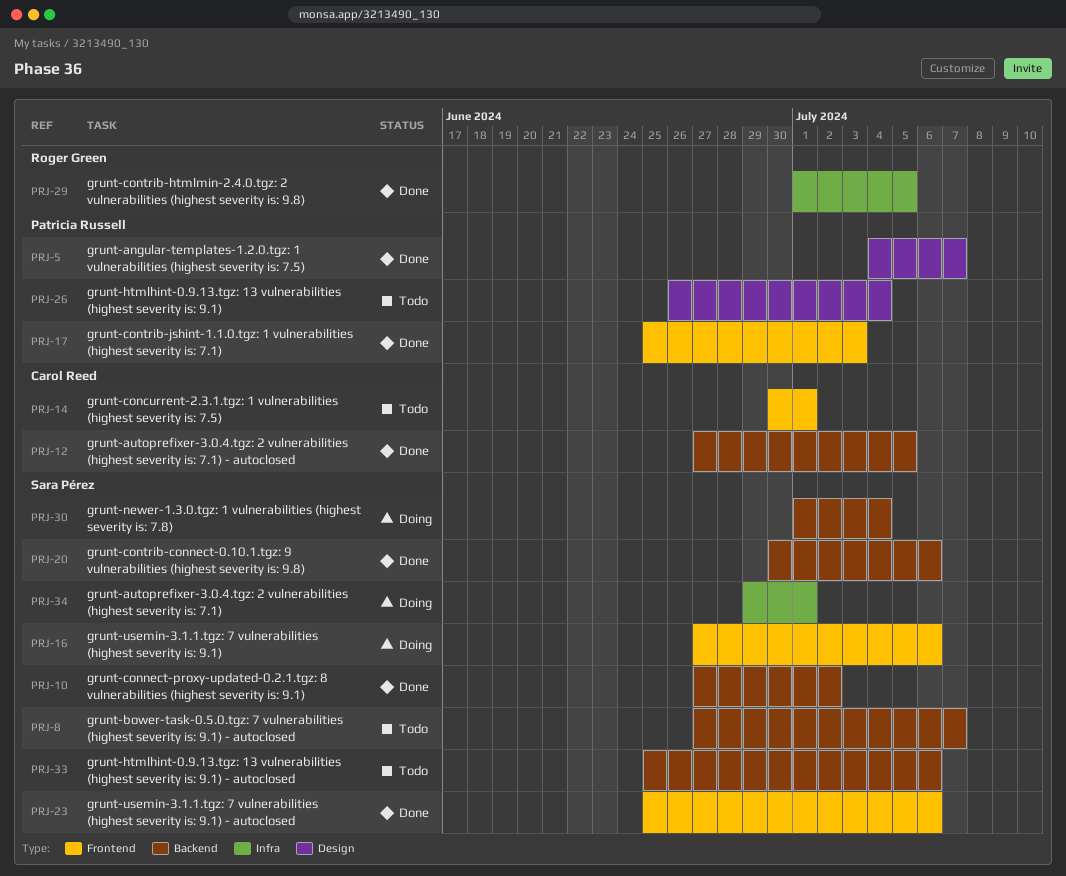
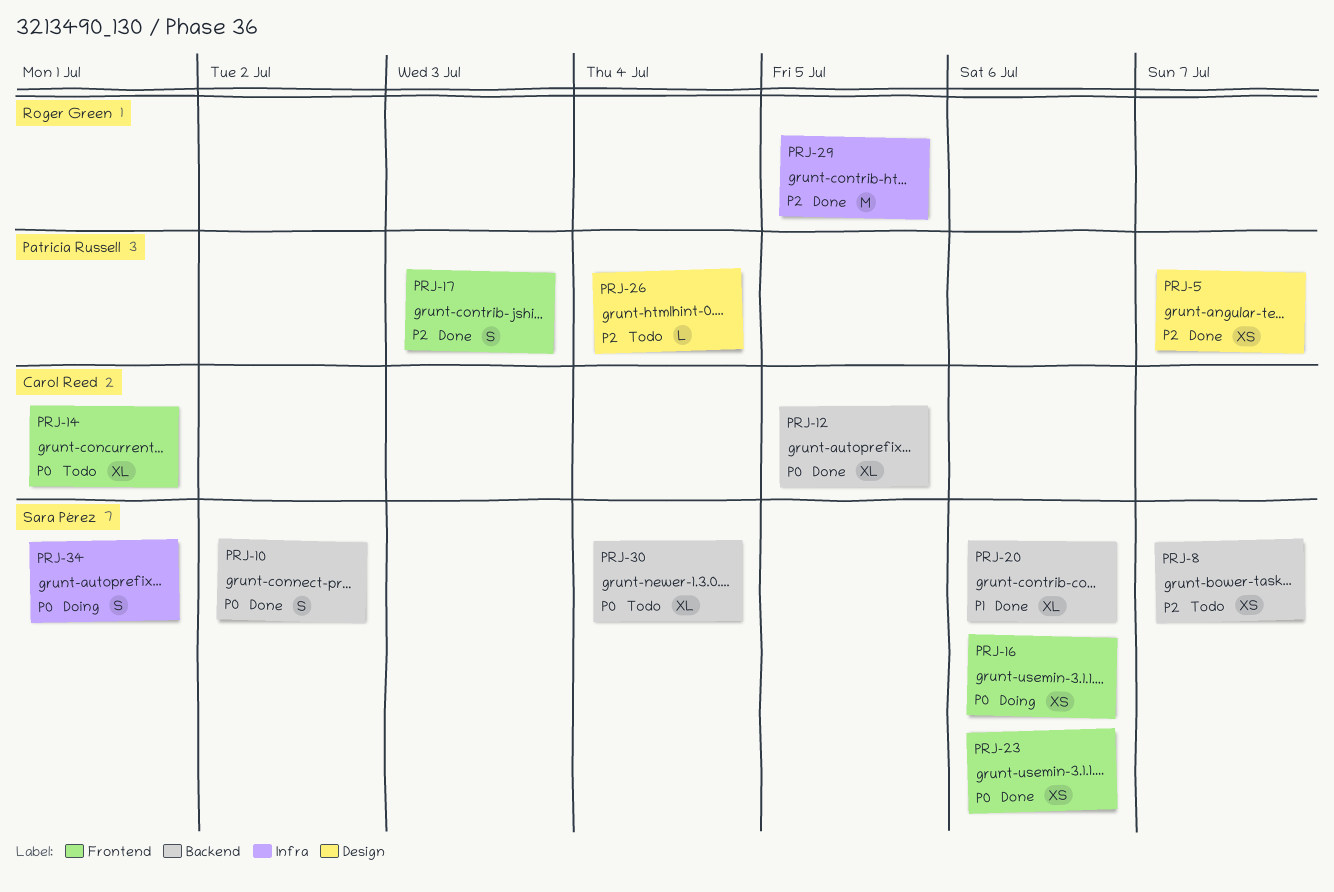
PRJ-30, status: Doing -> Todo
PRJ-33: present -> none

